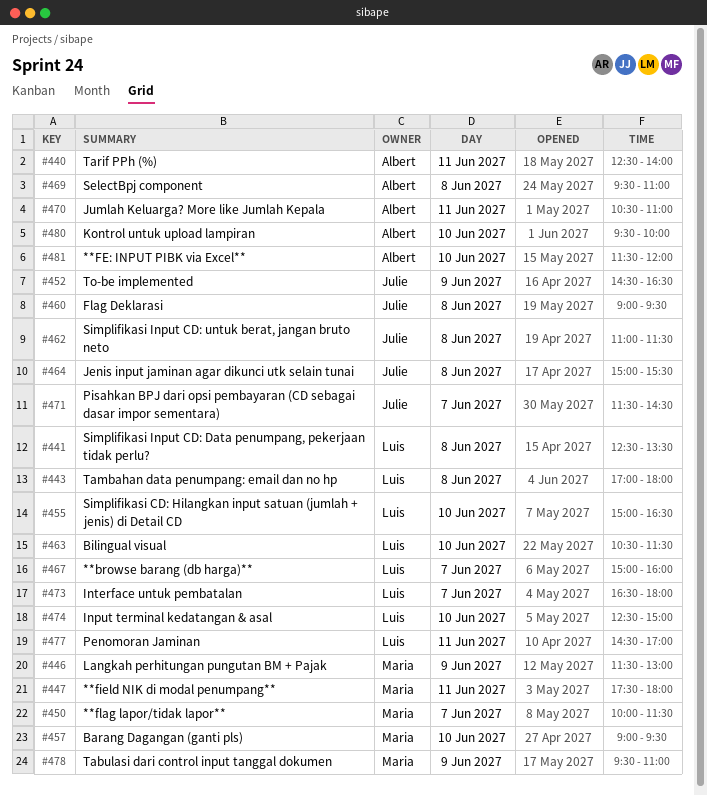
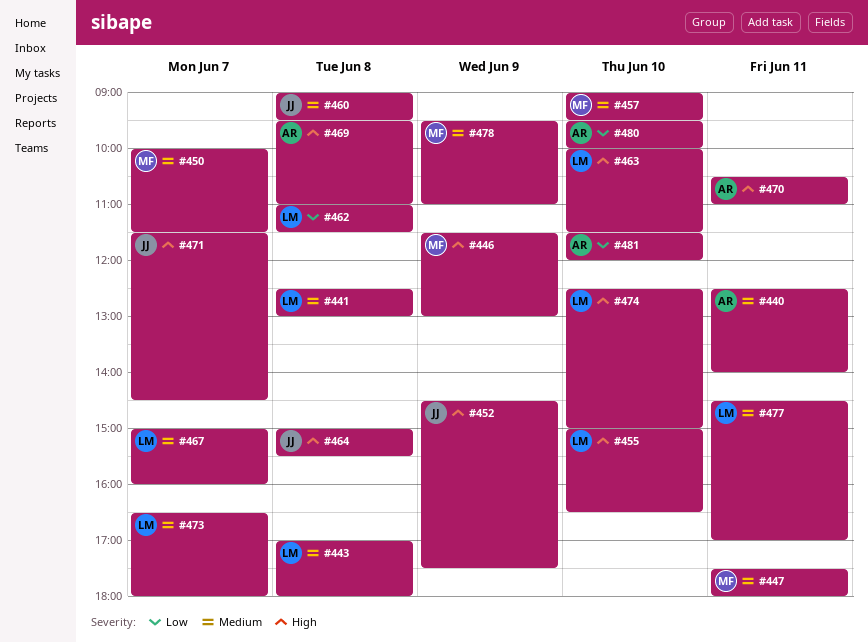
#441, ends: 13:30 -> 13:00
#452, ends: 16:30 -> 17:30
#462, owner: Julie -> Luis
#463, begins: 10:30 -> 10:00

